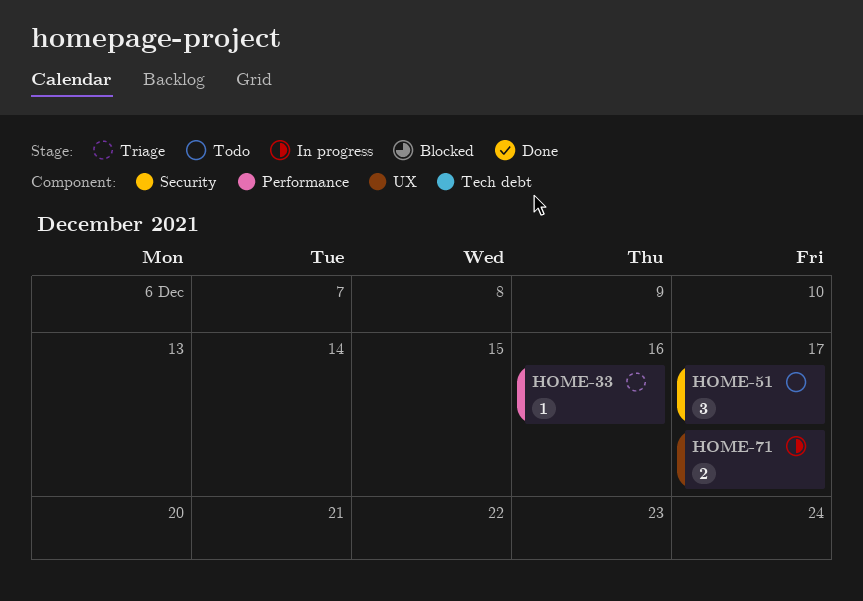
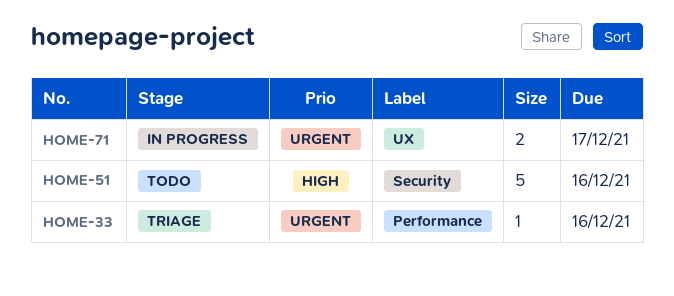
HOME-51, estimate: 3 -> 5
HOME-51, due: Dec 17 -> Dec 16

